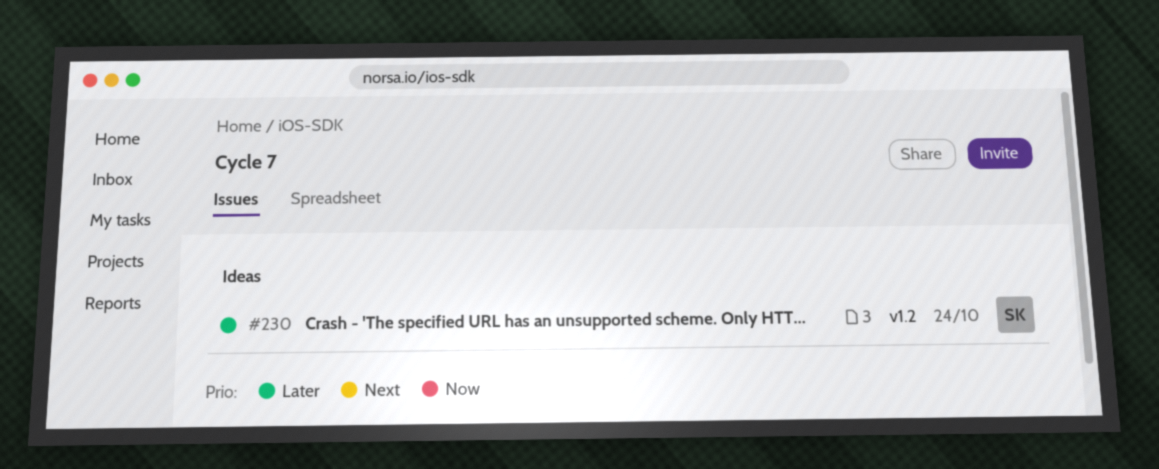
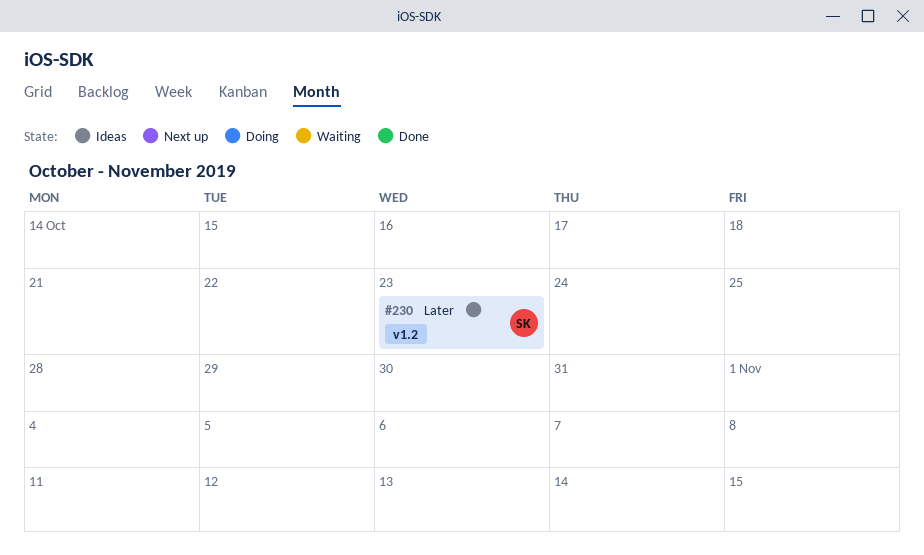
#230, due: Oct 24 -> Oct 23

